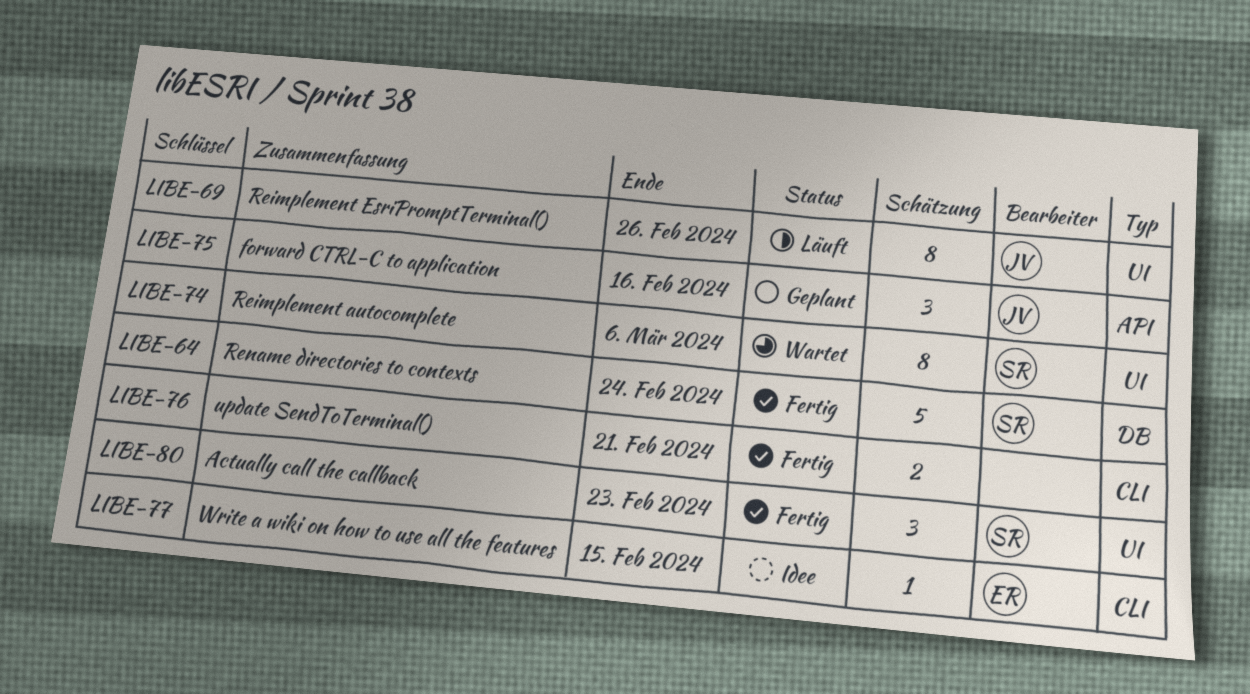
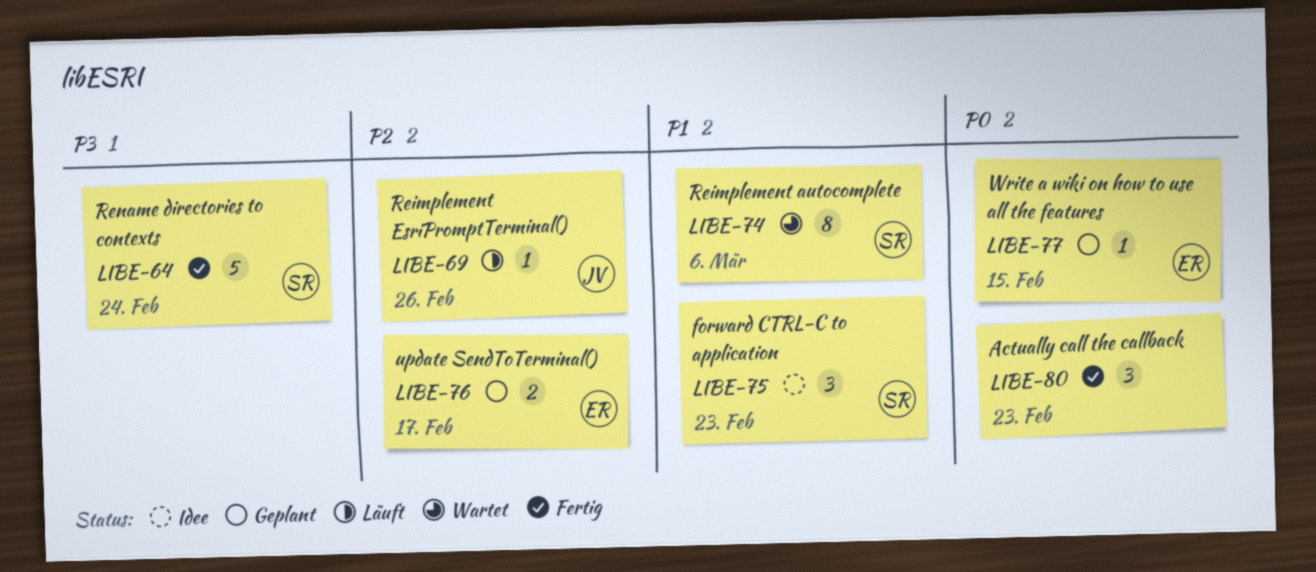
LIBE-69, estimate: 8 -> 1
LIBE-75, status: Geplant -> Idee
LIBE-75, owner: JV -> SR
LIBE-75, due: Feb 16 -> Feb 23
LIBE-76, status: Fertig -> Geplant
LIBE-76, owner: none -> ER
LIBE-76, due: Feb 21 -> Feb 17
LIBE-77, status: Idee -> Geplant
LIBE-80, owner: SR -> none

